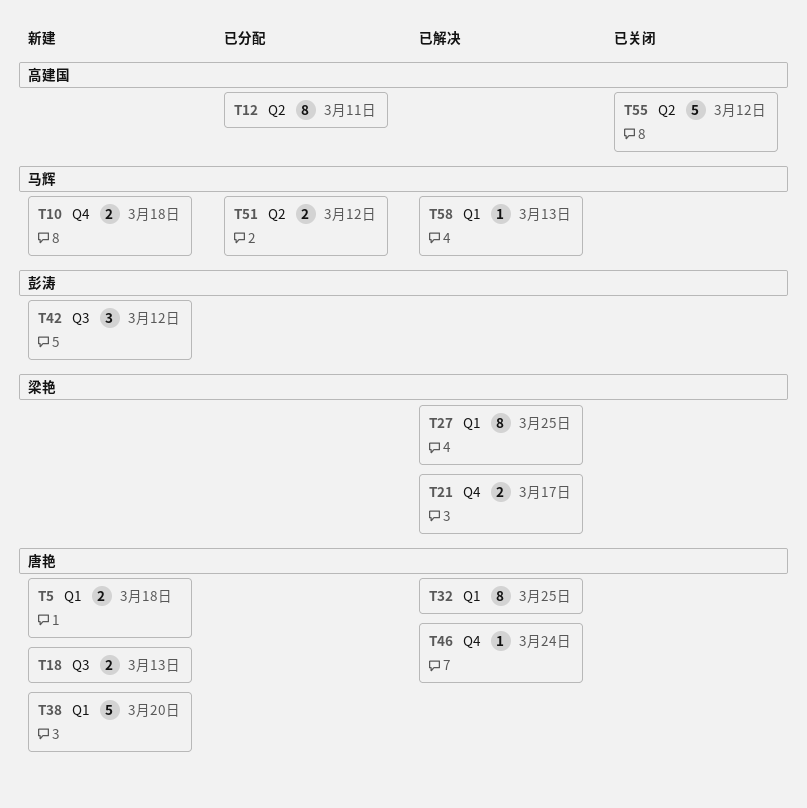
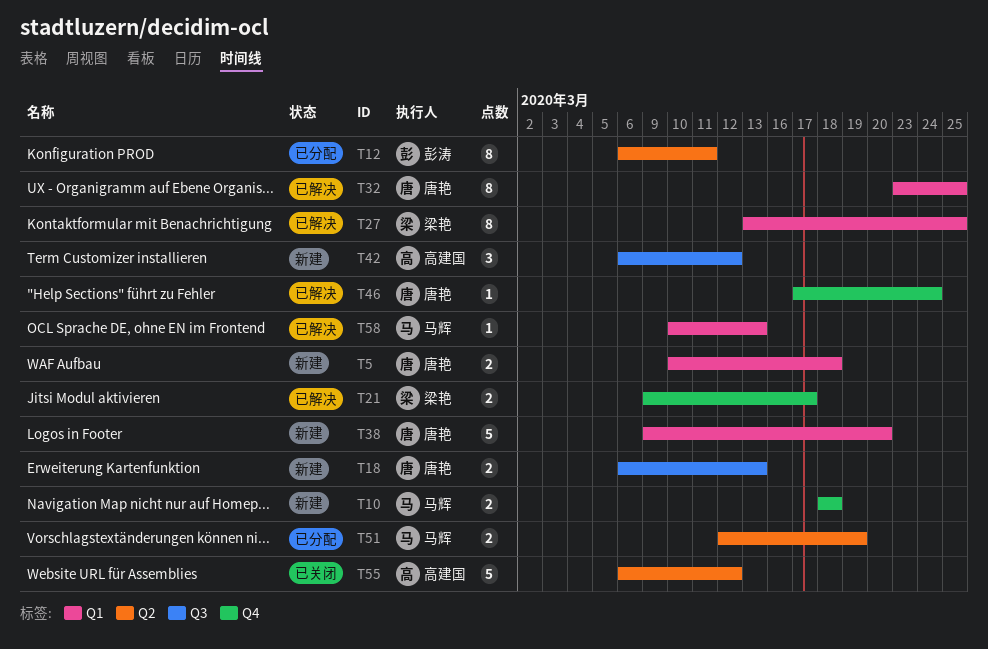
T12, owner: 高建国 -> 彭涛
T42, owner: 彭涛 -> 高建国
T51, due: Mar 12 -> Mar 19

